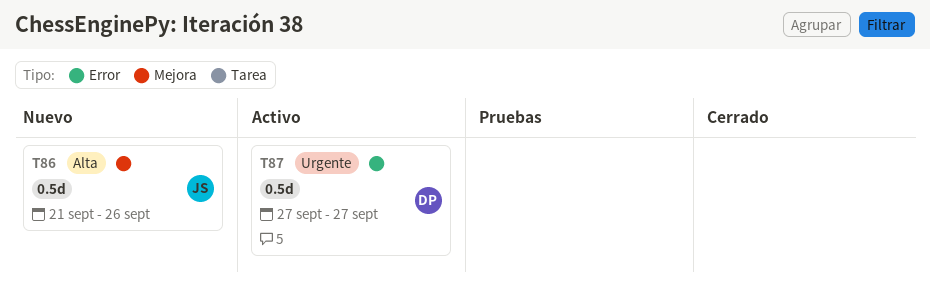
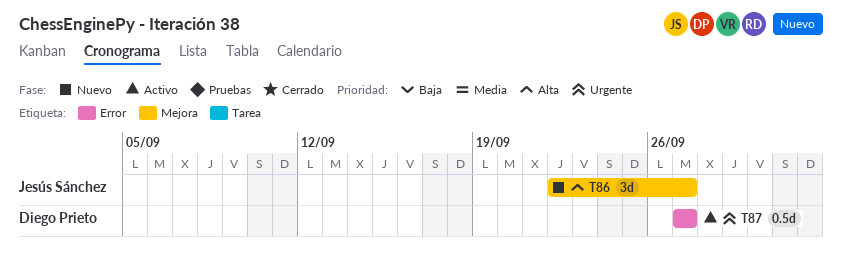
T86, estimate: 0.5d -> 3d
T86, start: Sep 21 -> Sep 22
T86, due: Sep 26 -> Sep 27

